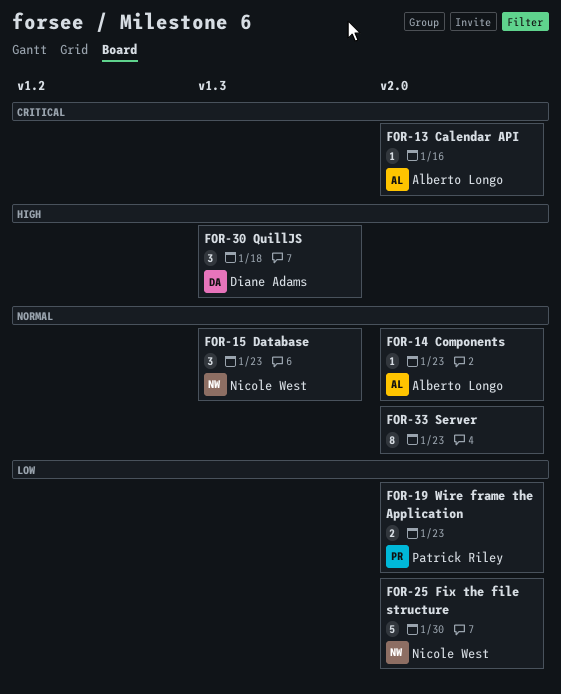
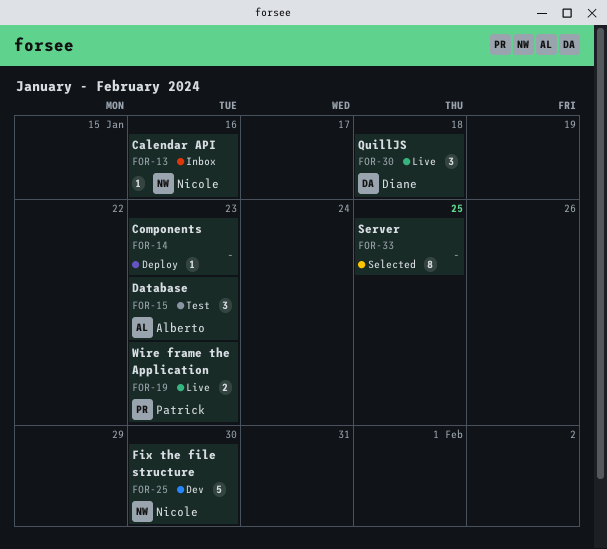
FOR-13, owner: Alberto Longo -> Nicole West
FOR-14, owner: Alberto Longo -> none
FOR-15, owner: Nicole West -> Alberto Longo
FOR-33, due: Jan 23 -> Jan 25

